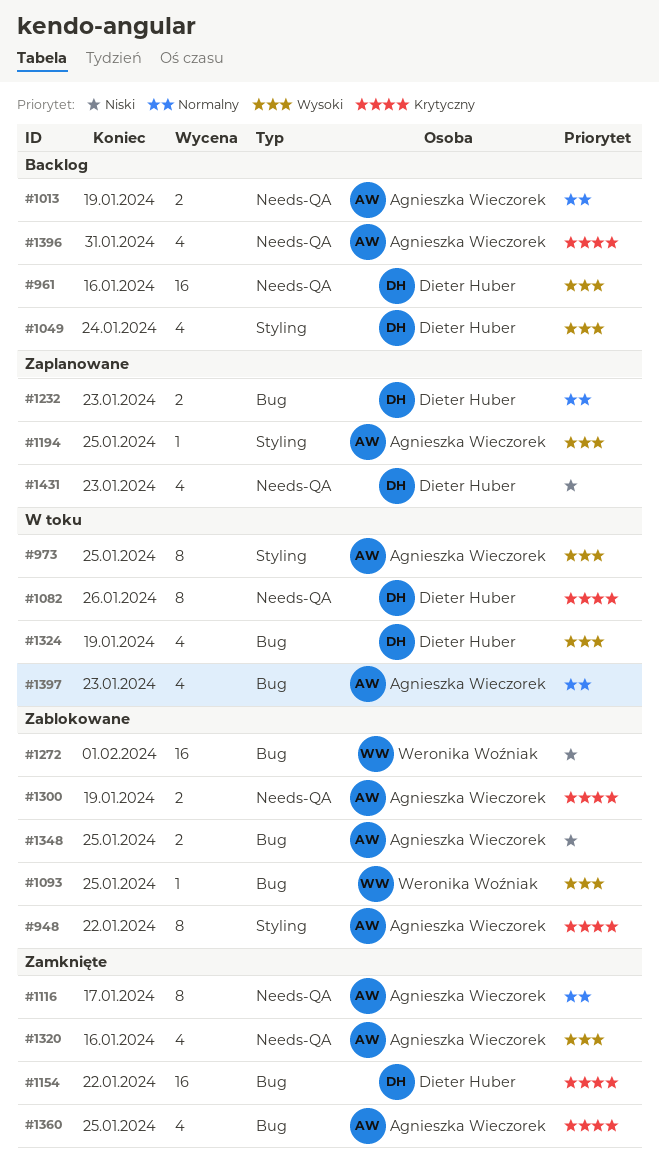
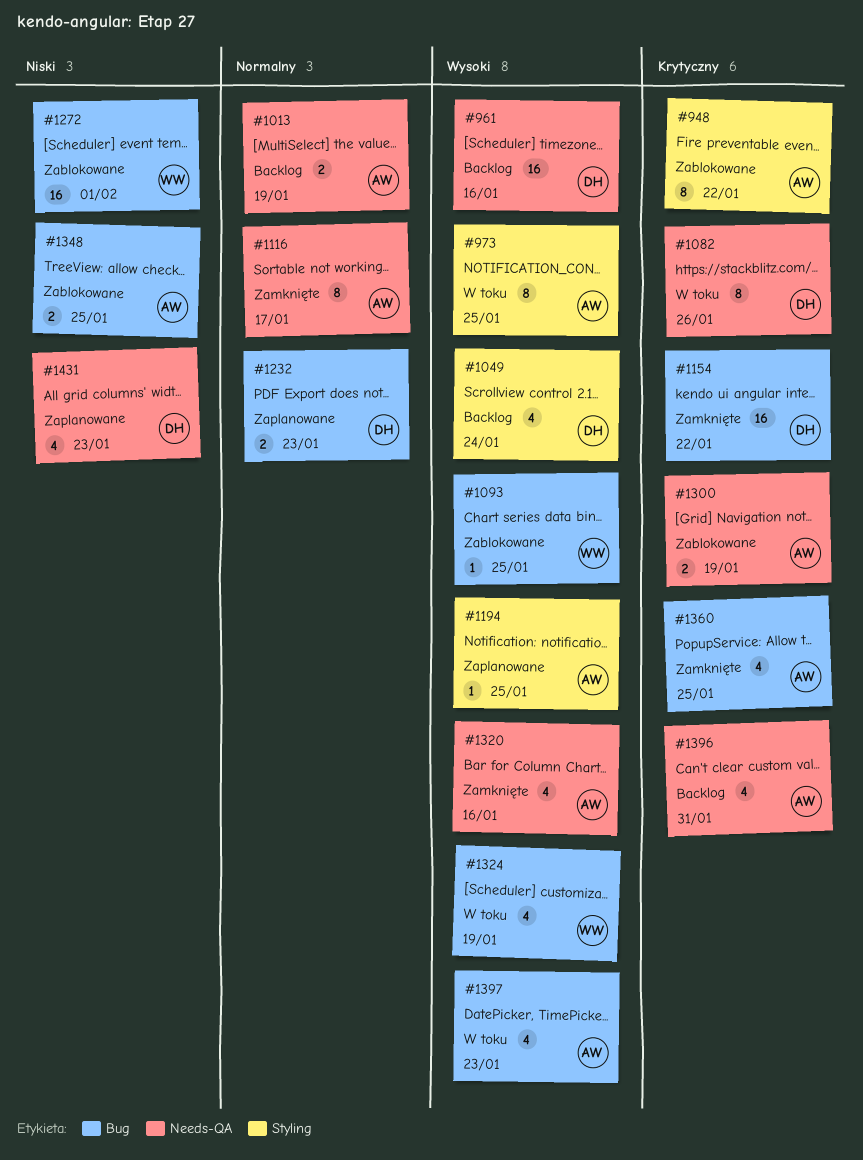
#1324, owner: Dieter Huber -> Weronika Woźniak
#1397, priority: Normalny -> Wysoki

